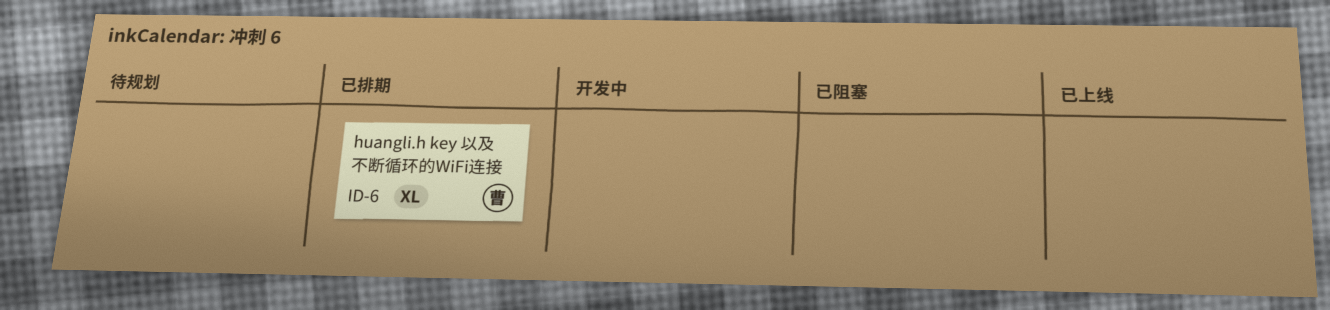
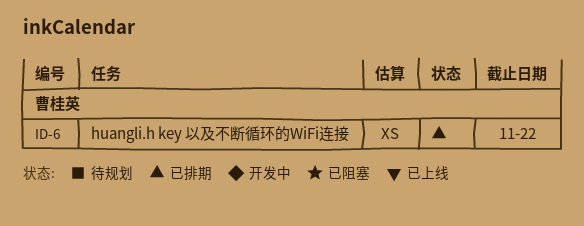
ID-6, estimate: XL -> XS

